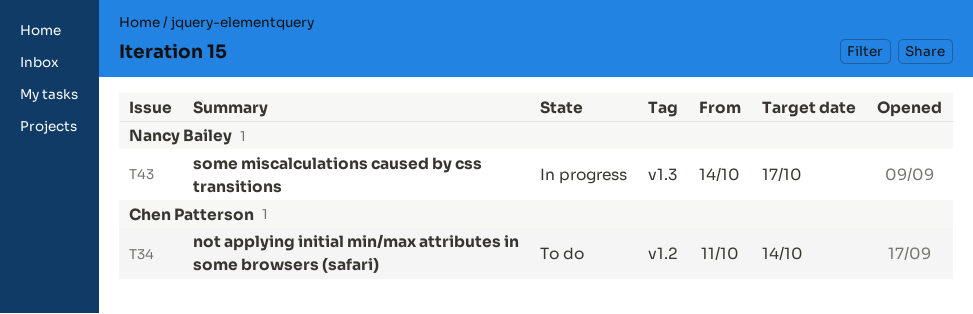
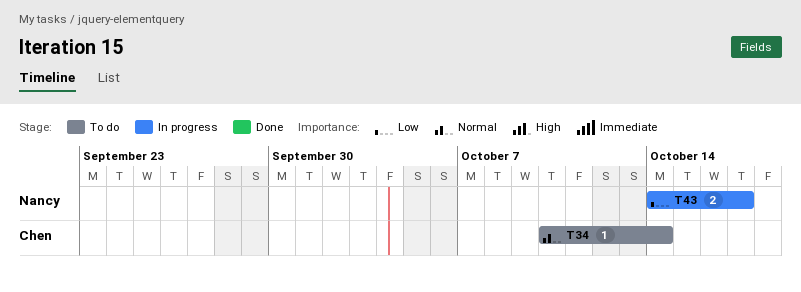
T34, start: Oct 11 -> Oct 10

